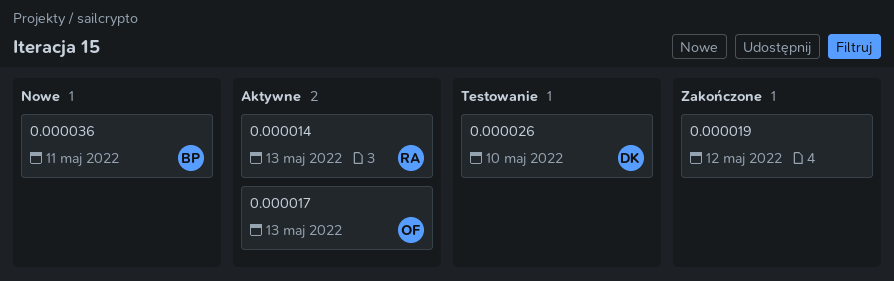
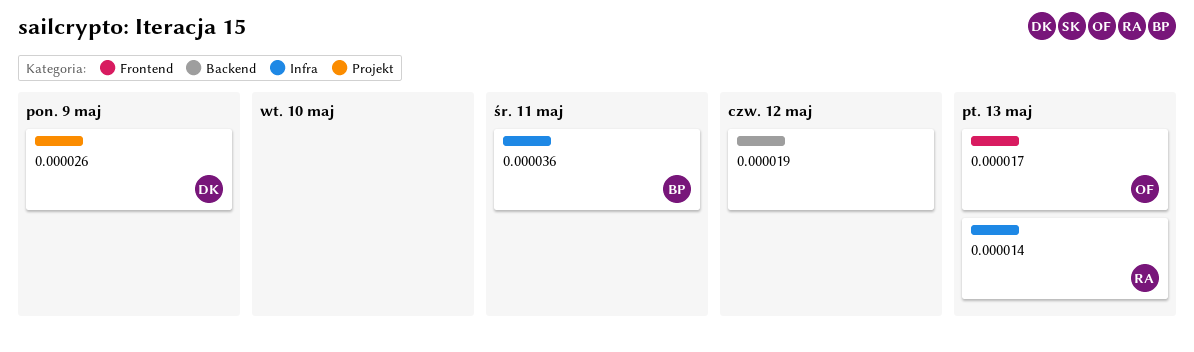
0.000026, due: May 10 -> May 9

